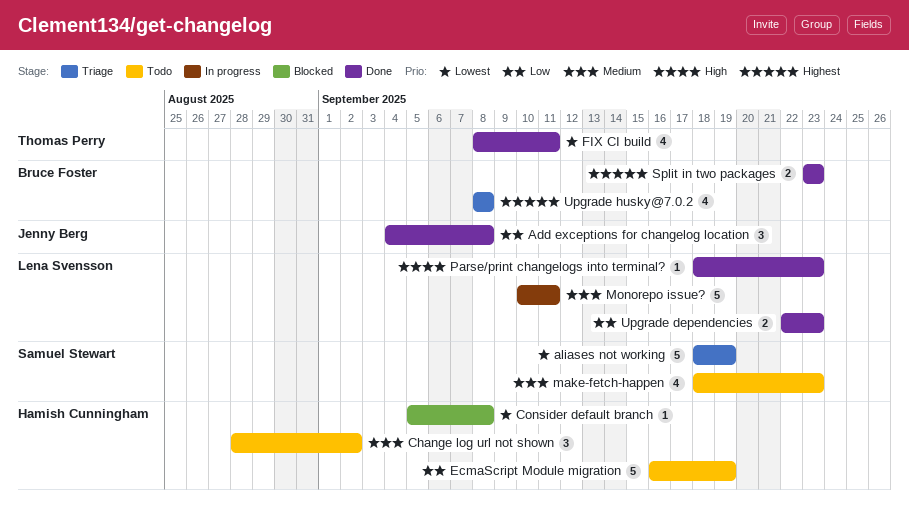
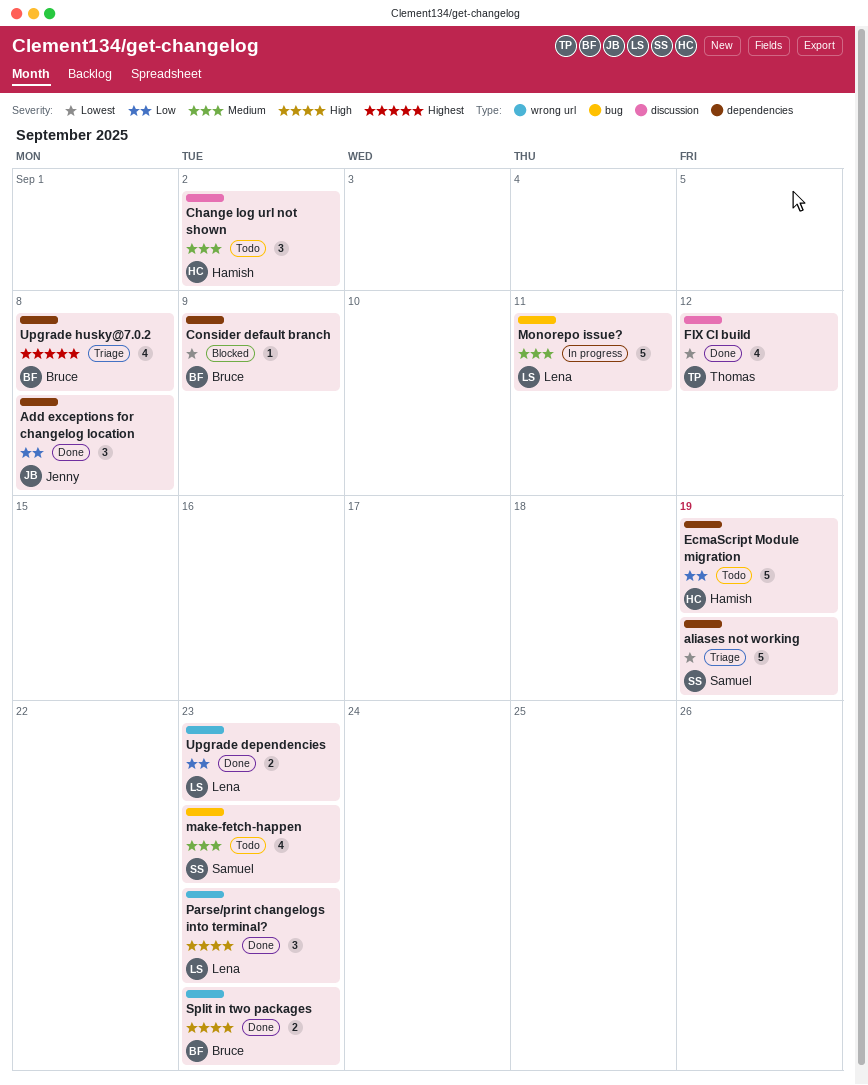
Consider default branch, owner: Hamish Cunningham -> Bruce Foster
Consider default branch, due: Sep 8 -> Sep 9
FIX CI build, due: Sep 11 -> Sep 12
Parse/print changelogs into terminal?, estimate: 1 -> 3
Split in two packages, priority: Highest -> High

